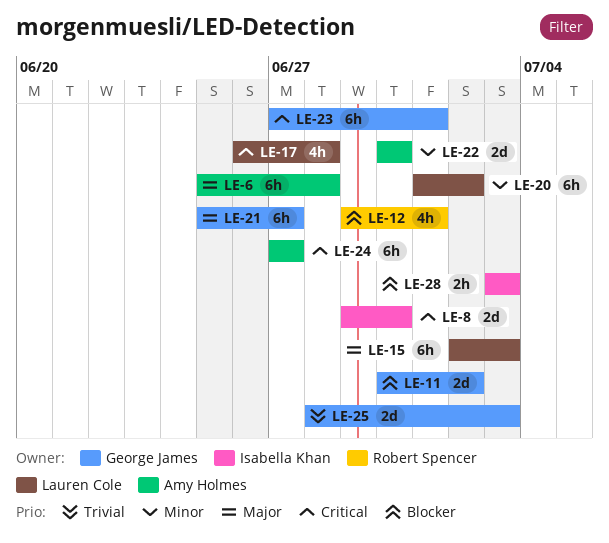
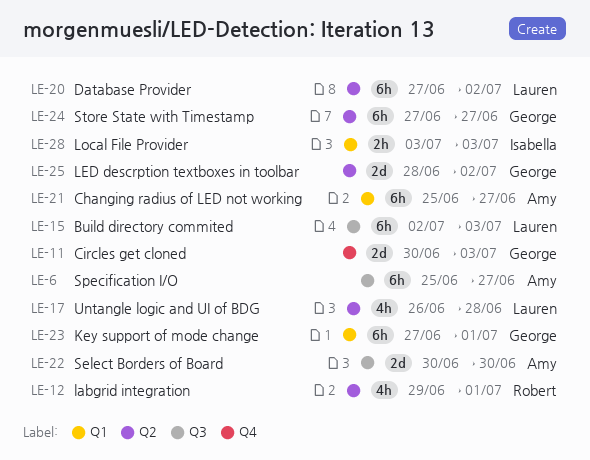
LE-6, due: Jun 28 -> Jun 27
LE-8: present -> none
LE-11, due: Jul 2 -> Jul 3
LE-20, start: Jul 1 -> Jun 27
LE-21, owner: George James -> Amy Holmes
LE-24, owner: Amy Holmes -> George James
LE-25, due: Jul 3 -> Jul 2

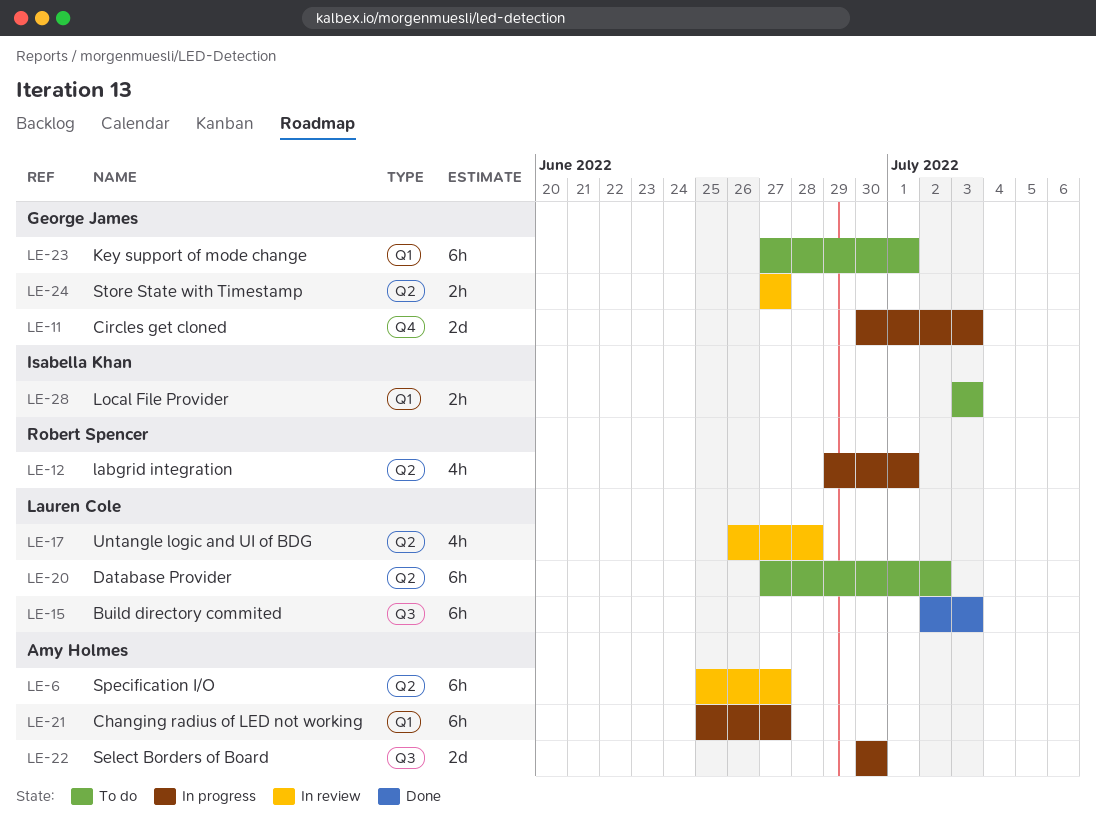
LE-6, label: Q3 -> Q2
LE-24, estimate: 6h -> 2h
LE-25: present -> none

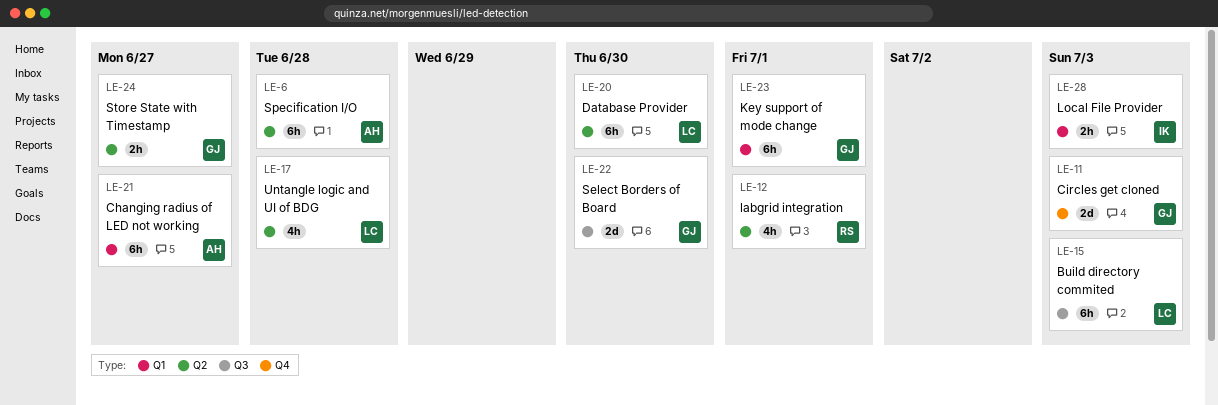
LE-6, due: Jun 27 -> Jun 28
LE-20, due: Jul 2 -> Jun 30
LE-22, owner: Amy Holmes -> George James

